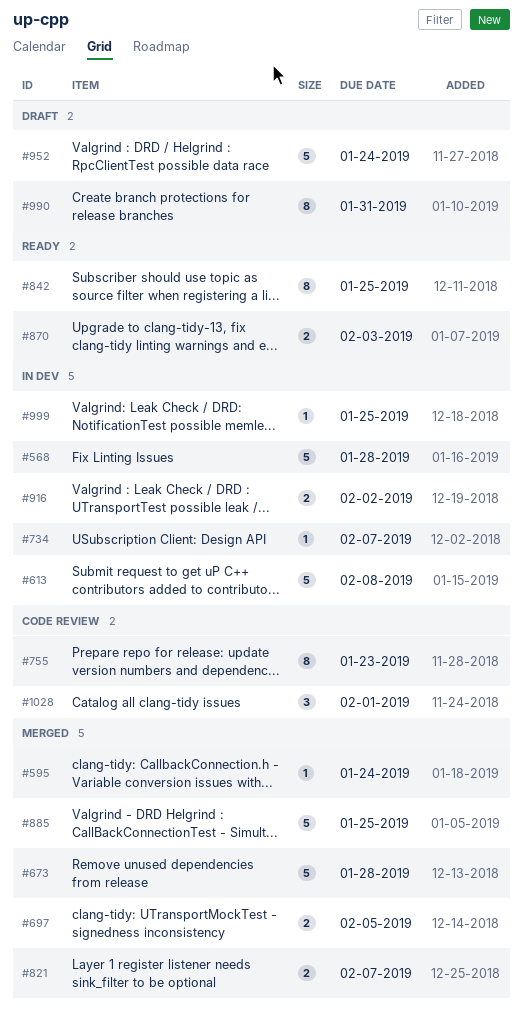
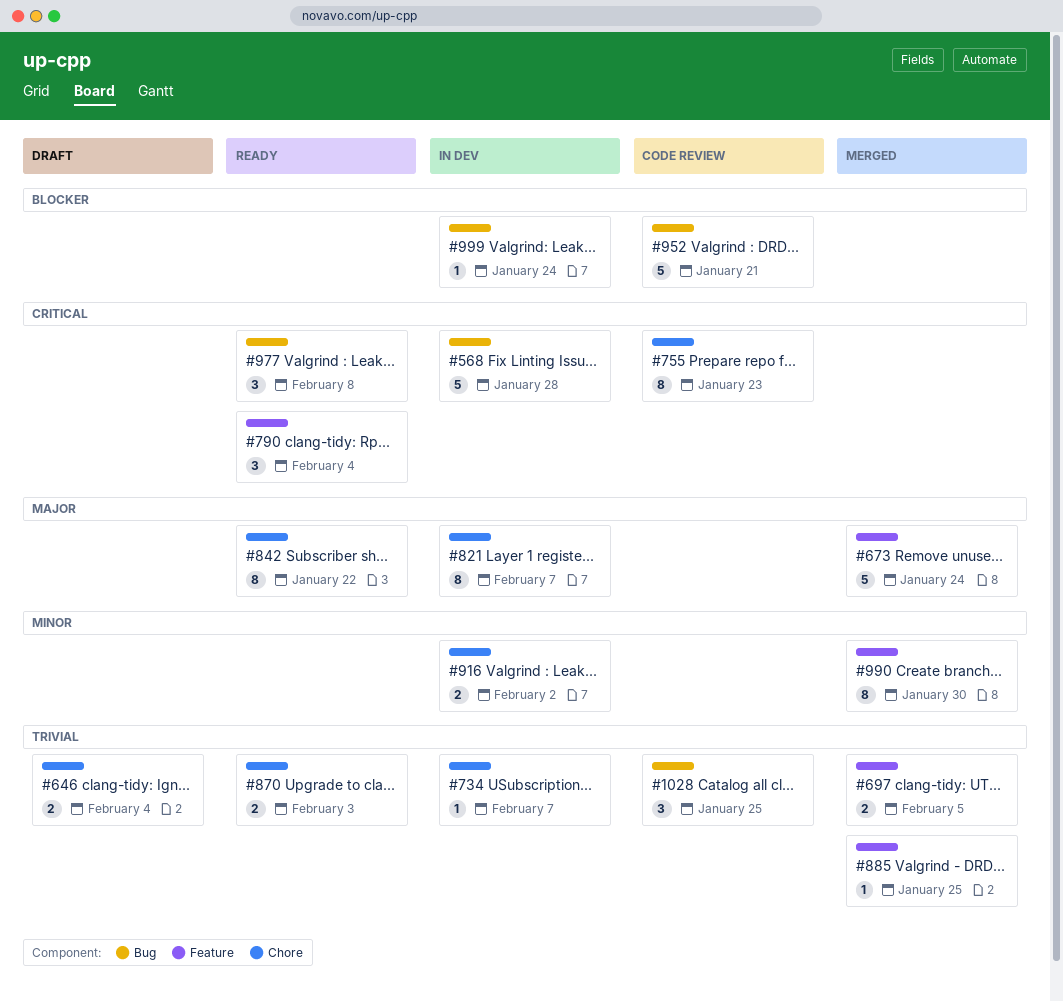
#595: present -> none
#613: present -> none
#646: none -> present
#673, due: Jan 28 -> Jan 24
#790: none -> present
#821, status: Merged -> In dev
#821, estimate: 2 -> 8
#842, due: Jan 25 -> Jan 22
#885, estimate: 5 -> 1
#952, status: Draft -> Code review
#952, due: Jan 24 -> Jan 21
#977: none -> present
#990, status: Draft -> Merged
#990, due: Jan 31 -> Jan 30
#999, due: Jan 25 -> Jan 24
#1028, due: Feb 1 -> Jan 25

